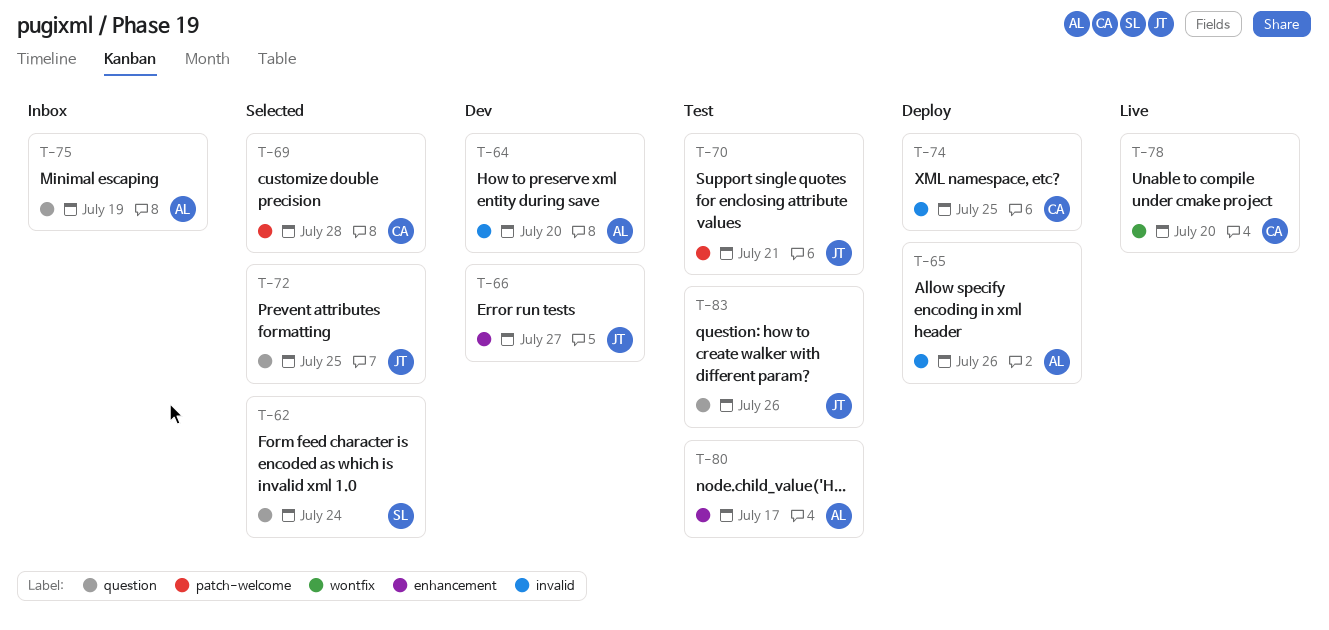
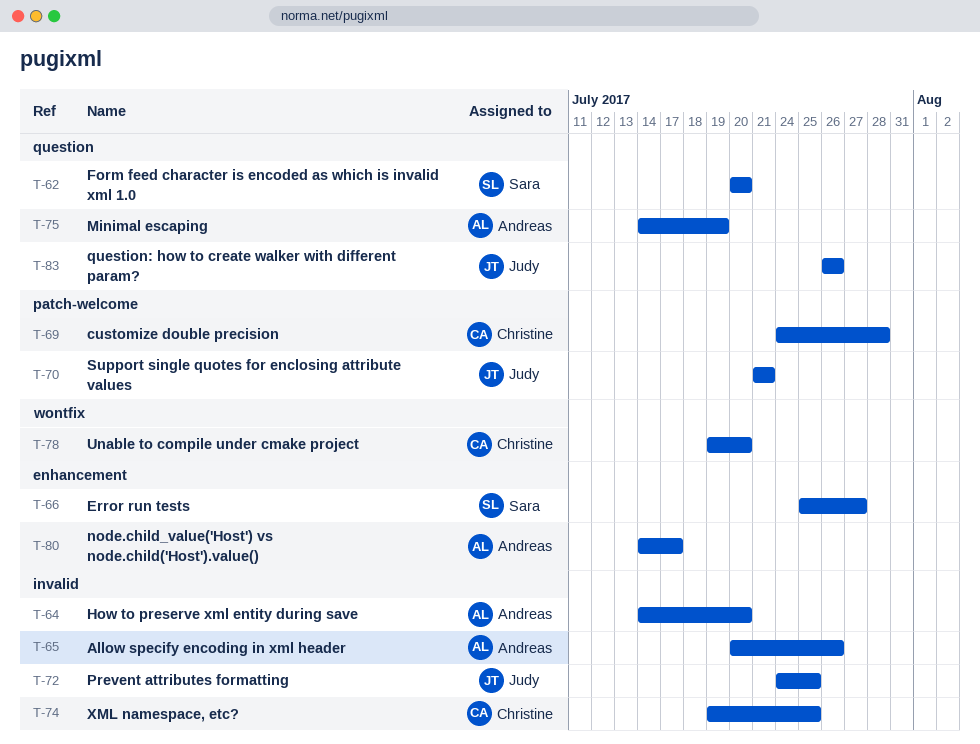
T-62, due: Jul 24 -> Jul 20
T-66, owner: Judy -> Sara
T-72, label: question -> invalid

